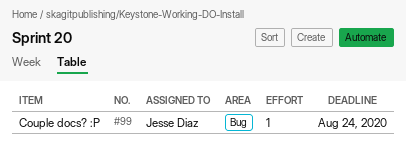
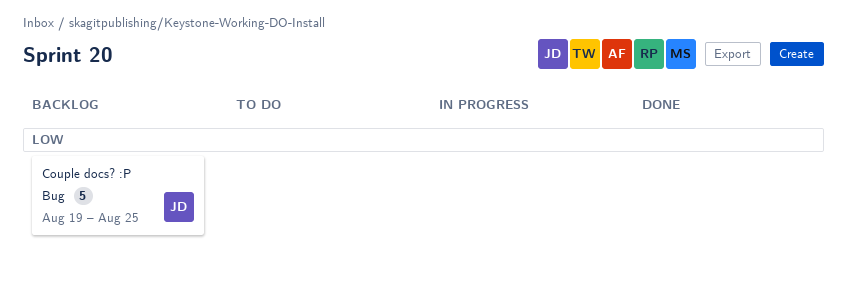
Couple docs? :P, estimate: 1 -> 5
Couple docs? :P, due: Aug 24 -> Aug 25

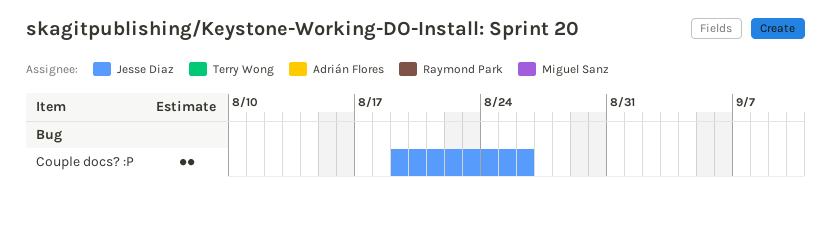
Couple docs? :P, estimate: 5 -> 2
Couple docs? :P, due: Aug 25 -> Aug 26

